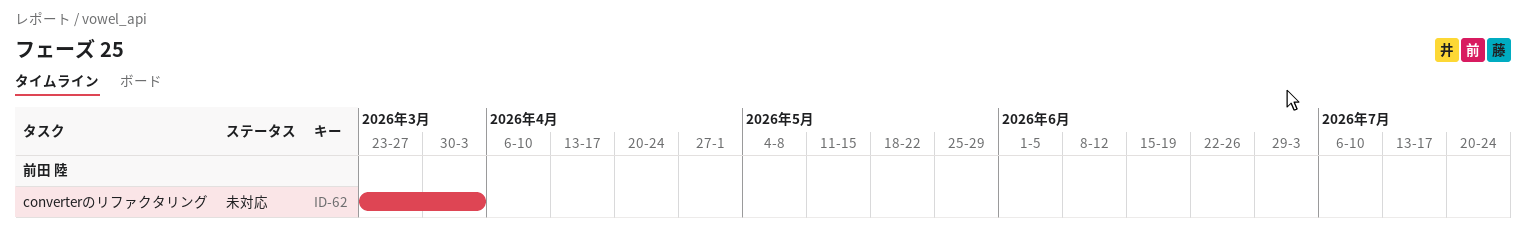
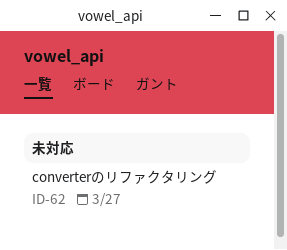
ID-62, due: Apr 3 -> Mar 27

